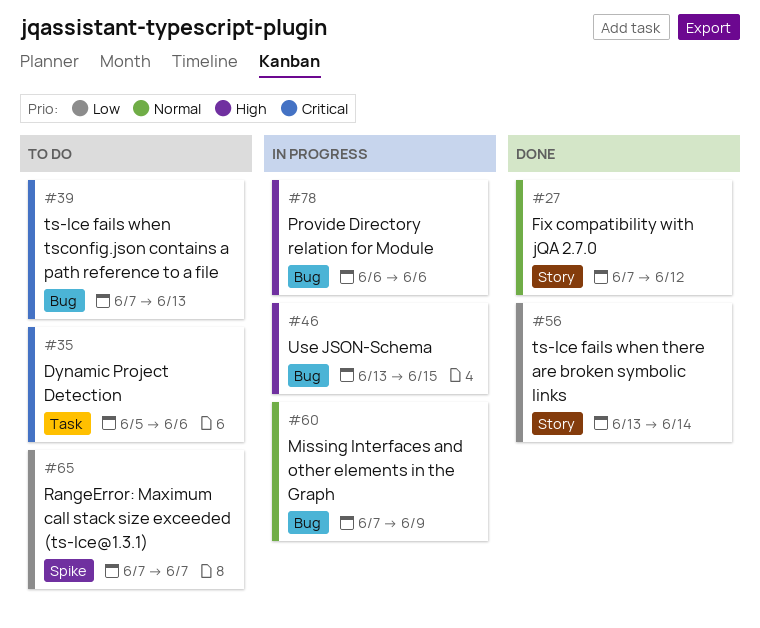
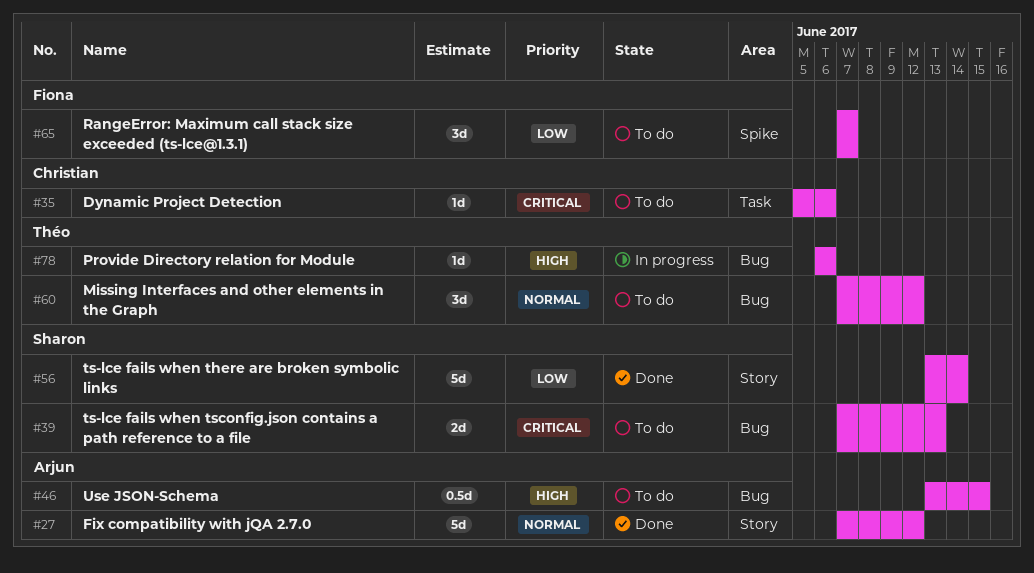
#46, status: In progress -> To do
#60, status: In progress -> To do
#60, due: Jun 9 -> Jun 12

